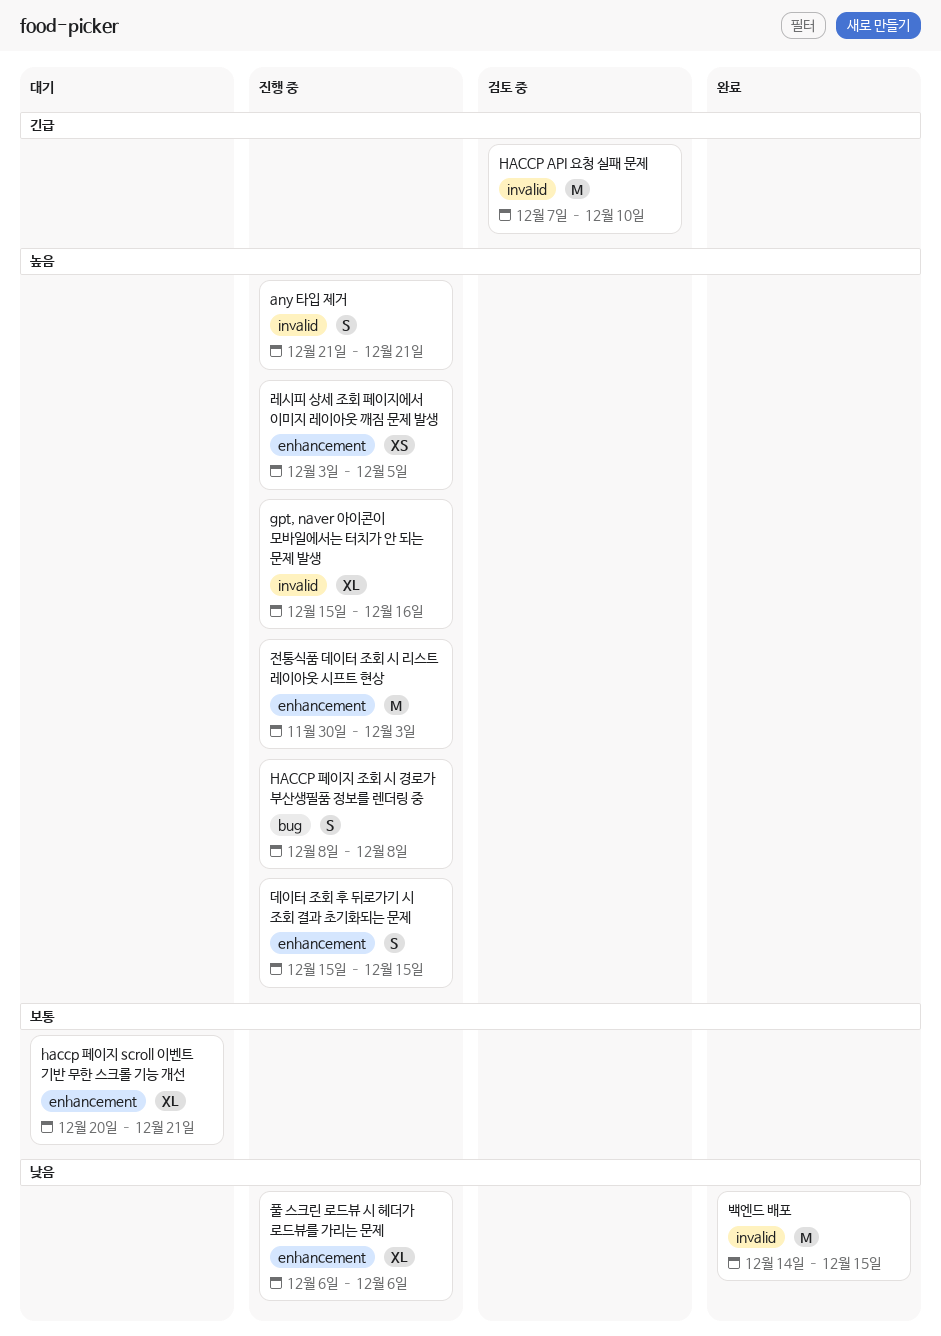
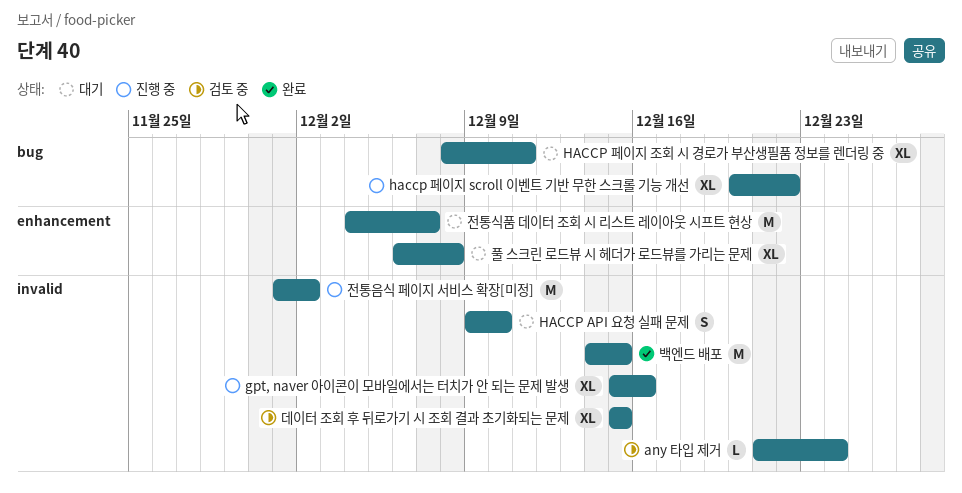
any 타입 제거, status: 진행 중 -> 검토 중
any 타입 제거, estimate: S -> L
any 타입 제거, due: Dec 21 -> Dec 24
HACCP API 요청 실패 문제, status: 검토 중 -> 대기
HACCP API 요청 실패 문제, estimate: M -> S
HACCP API 요청 실패 문제, start: Dec 7 -> Dec 9
haccp 페이지 scroll 이벤트 기반 무한 스크롤 기능 개선, status: 대기 -> 진행 중
haccp 페이지 scroll 이벤트 기반 무한 스크롤 기능 개선, label: enhancement -> bug
haccp 페이지 scroll 이벤트 기반 무한 스크롤 기능 개선, due: Dec 21 -> Dec 22
HACCP 페이지 조회 시 경로가 부산생필품 정보를 렌더링 중, status: 진행 중 -> 대기
HACCP 페이지 조회 시 경로가 부산생필품 정보를 렌더링 중, estimate: S -> XL
HACCP 페이지 조회 시 경로가 부산생필품 정보를 렌더링 중, due: Dec 8 -> Dec 11
데이터 조회 후 뒤로가기 시 조회 결과 초기화되는 문제, status: 진행 중 -> 검토 중
데이터 조회 후 뒤로가기 시 조회 결과 초기화되는 문제, label: enhancement -> invalid
데이터 조회 후 뒤로가기 시 조회 결과 초기화되는 문제, estimate: S -> XL
레시피 상세 조회 페이지에서 이미지 레이아웃 깨짐 문제 발생: present -> none
전통식품 데이터 조회 시 리스트 레이아웃 시프트 현상, status: 진행 중 -> 대기
전통식품 데이터 조회 시 리스트 레이아웃 시프트 현상, start: Nov 30 -> Dec 4
전통식품 데이터 조회 시 리스트 레이아웃 시프트 현상, due: Dec 3 -> Dec 7
전통음식 페이지 서비스 확장[미정]: none -> present
풀 스크린 로드뷰 시 헤더가 로드뷰를 가리는 문제, status: 진행 중 -> 대기
풀 스크린 로드뷰 시 헤더가 로드뷰를 가리는 문제, due: Dec 6 -> Dec 8

